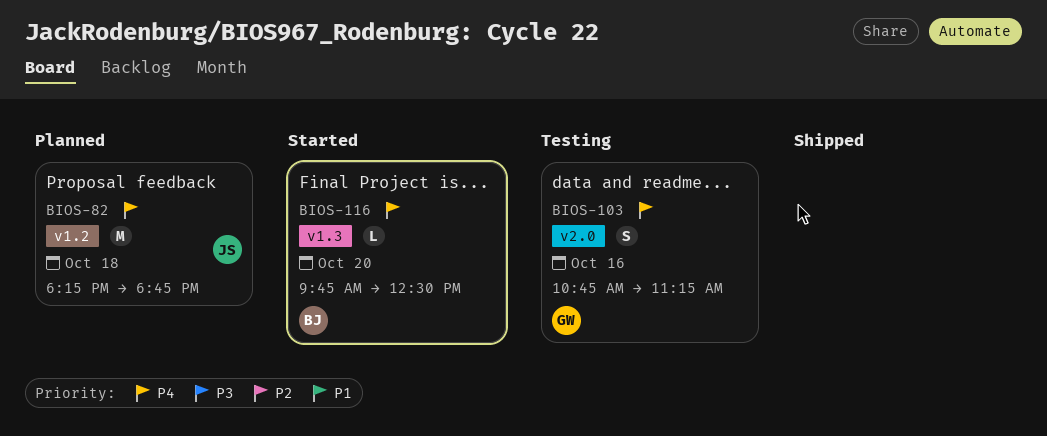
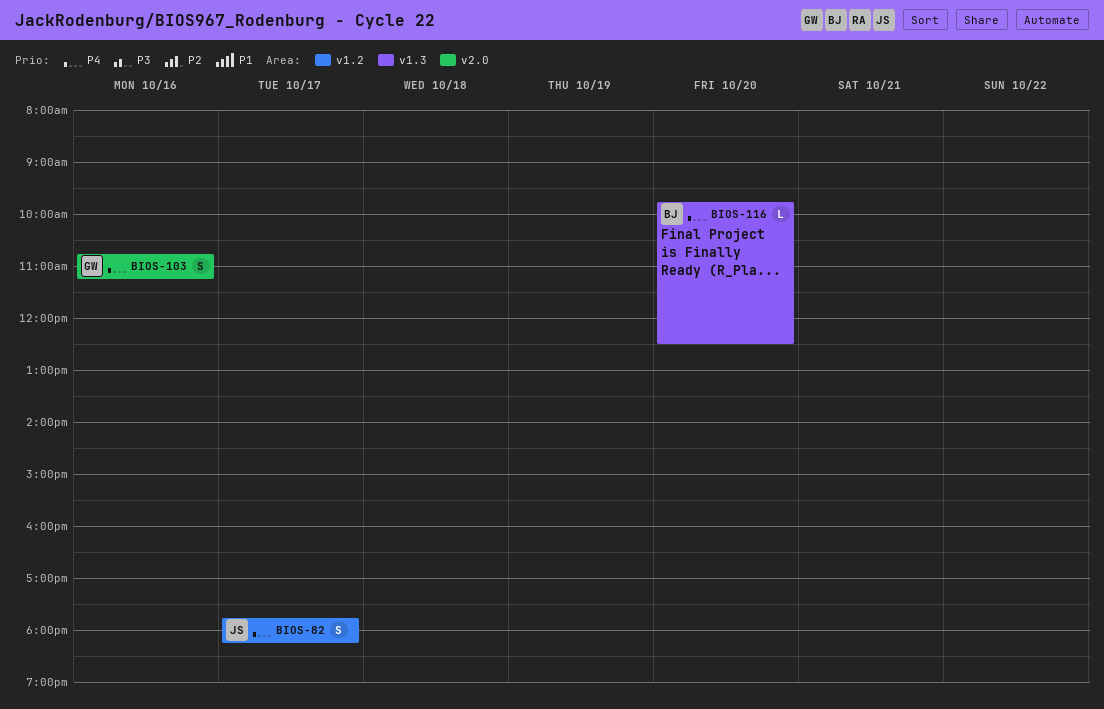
BIOS-82, estimate: M -> S
BIOS-82, day: Oct 18 -> Oct 17
BIOS-82, begins: 18:15 -> 17:45
BIOS-82, ends: 18:45 -> 18:15

